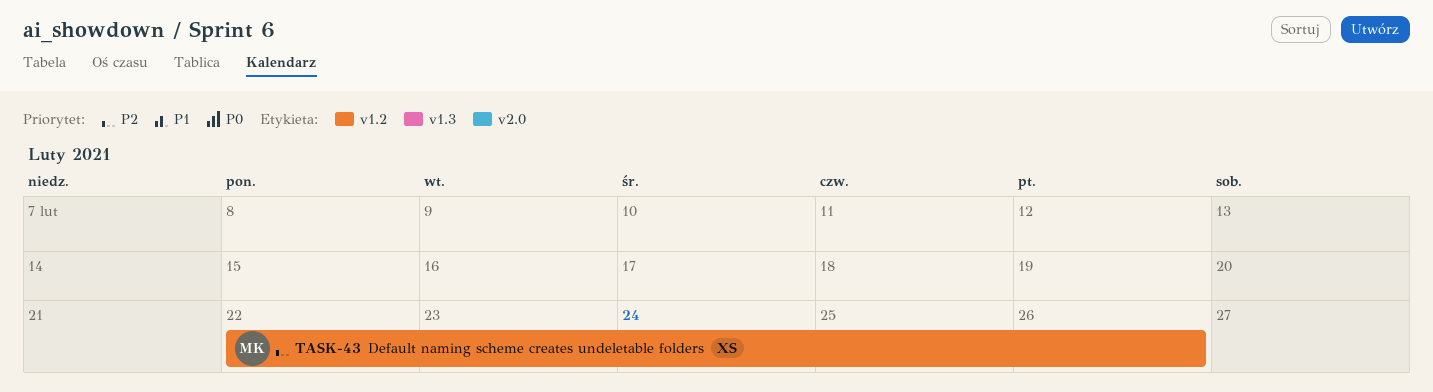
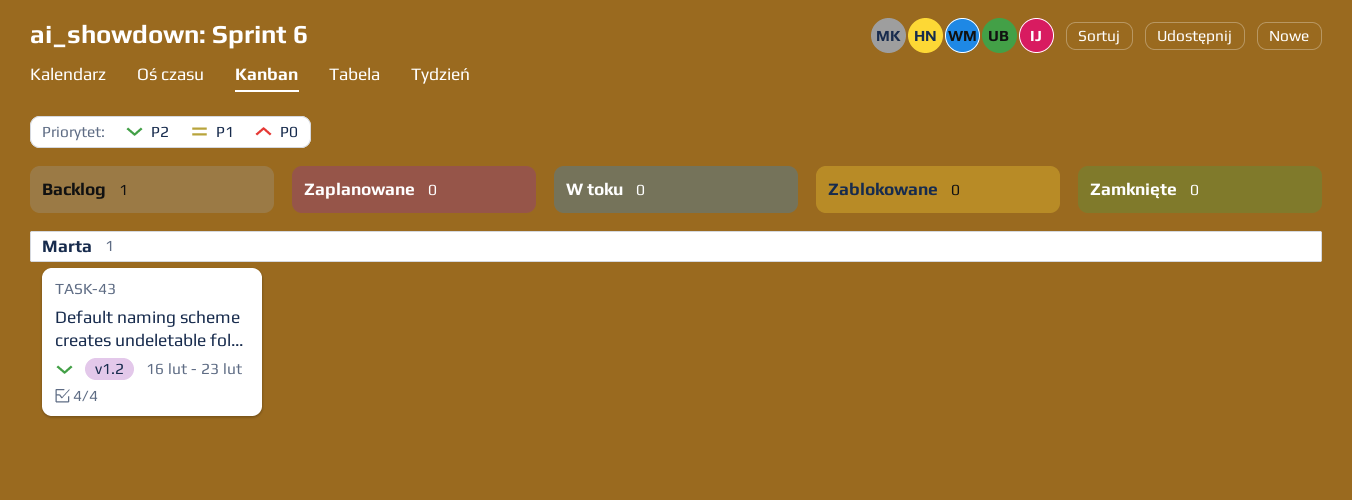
TASK-43, start: Feb 22 -> Feb 16
TASK-43, due: Feb 26 -> Feb 23

